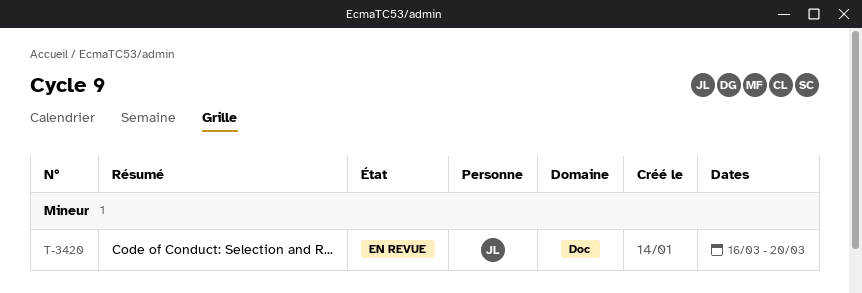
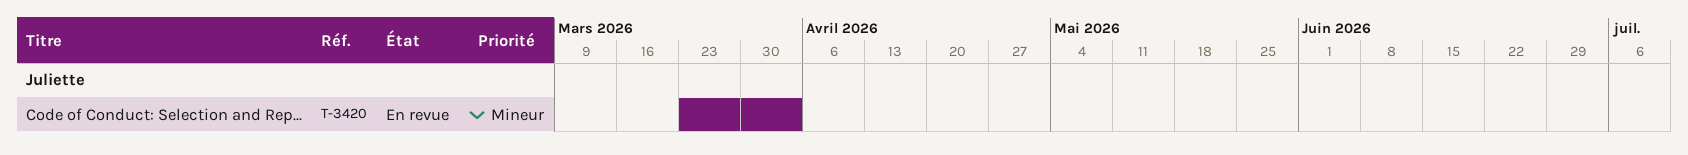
T-3420, start: Mar 16 -> Mar 23
T-3420, due: Mar 20 -> Apr 3

